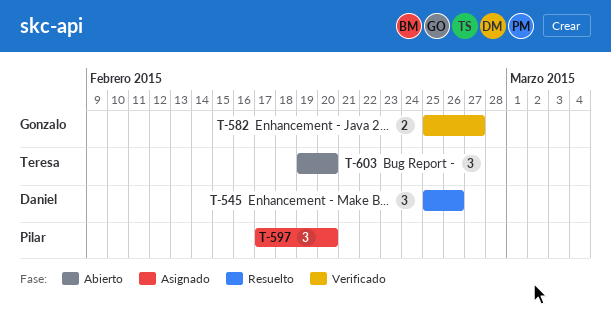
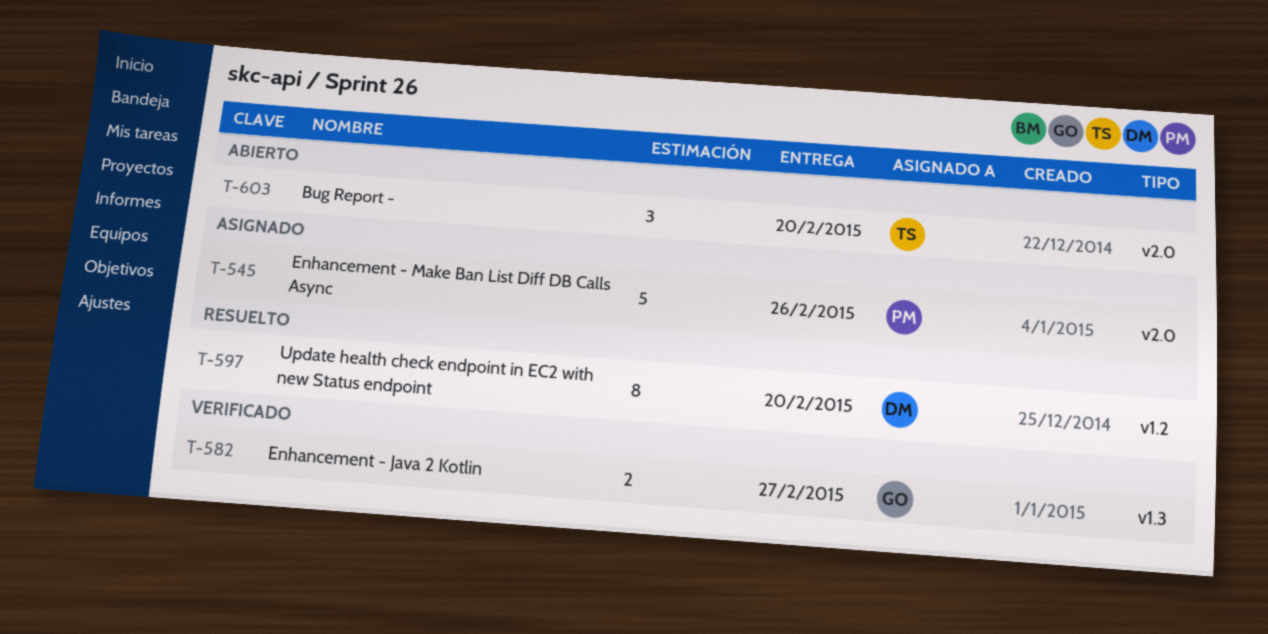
T-545, status: Resuelto -> Asignado
T-545, owner: Daniel -> Pilar
T-545, estimate: 3 -> 5
T-597, status: Asignado -> Resuelto
T-597, owner: Pilar -> Daniel
T-597, estimate: 3 -> 8

